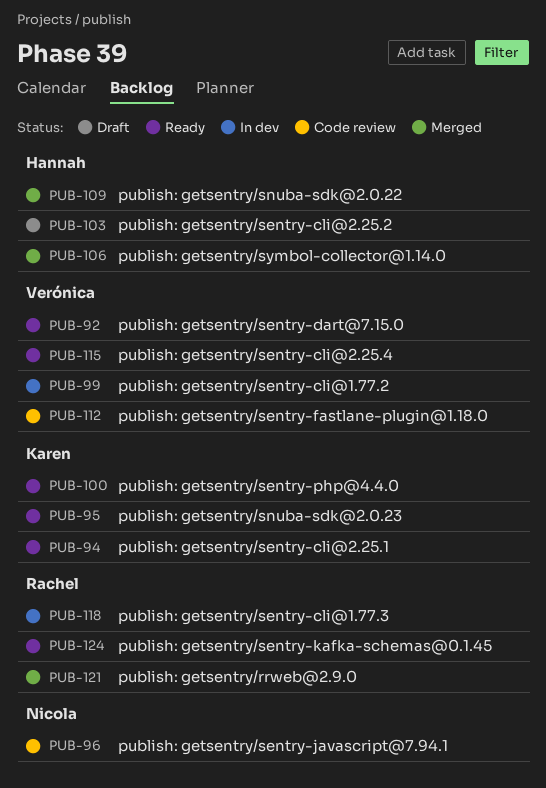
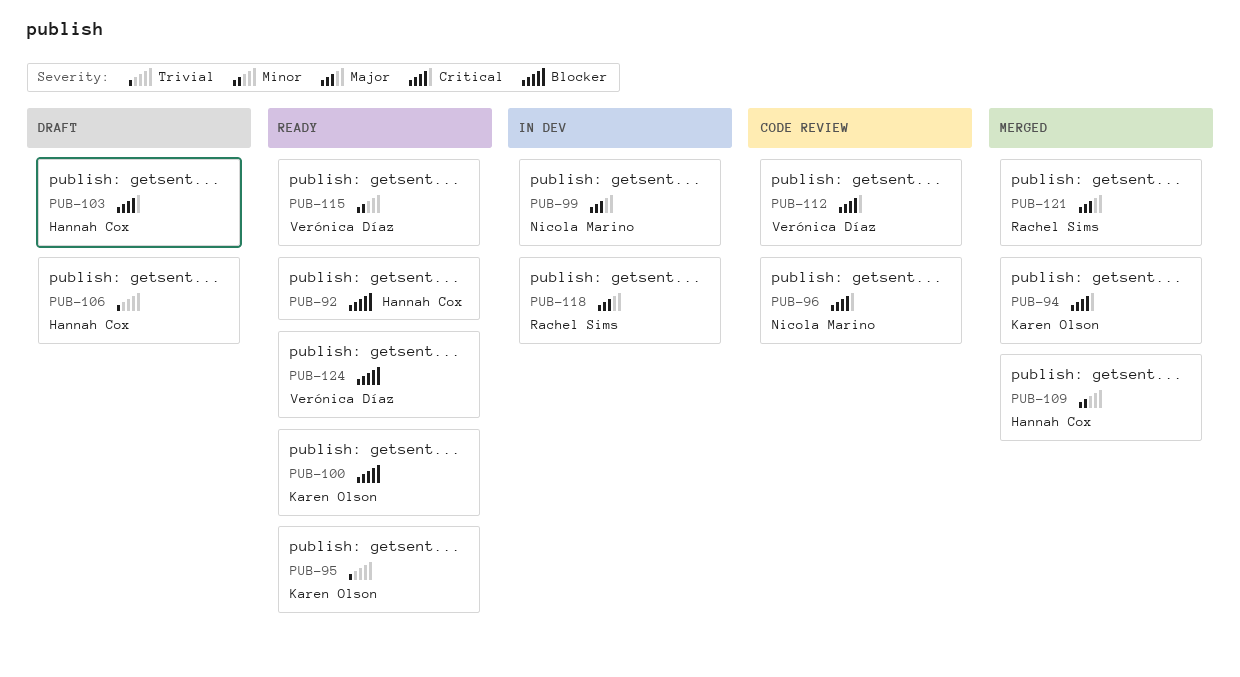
PUB-92, owner: Verónica Díaz -> Hannah Cox
PUB-94, status: Ready -> Merged
PUB-99, owner: Verónica Díaz -> Nicola Marino
PUB-106, status: Merged -> Draft
PUB-124, owner: Rachel Sims -> Verónica Díaz

